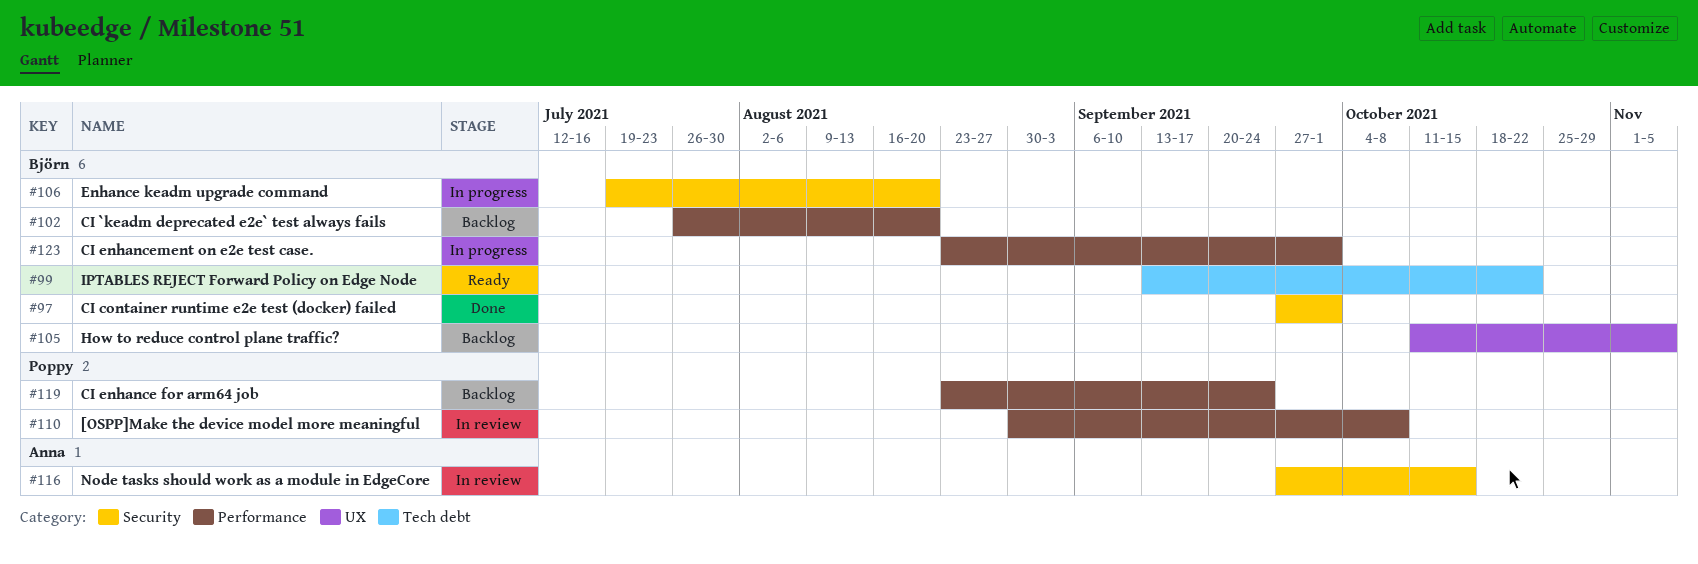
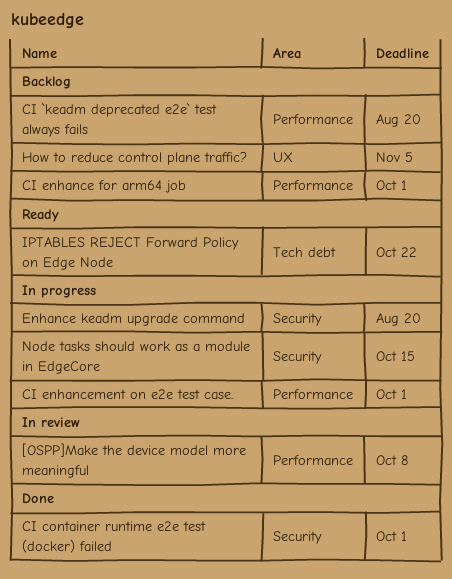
CI enhance for arm64 job, due: Sep 24 -> Oct 1
Node tasks should work as a module in EdgeCore, status: In review -> In progress

